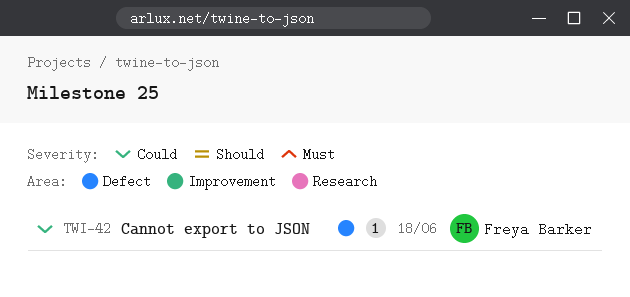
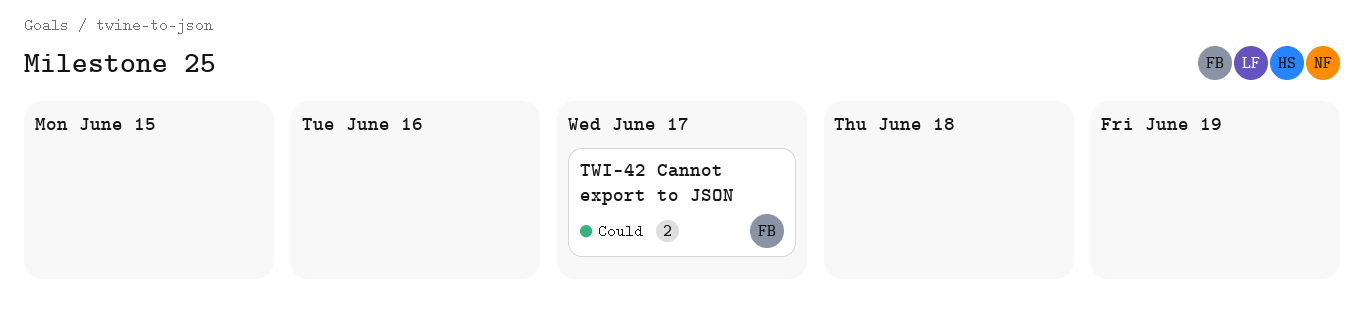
TWI-42, estimate: 1 -> 2
TWI-42, due: Jun 18 -> Jun 17

